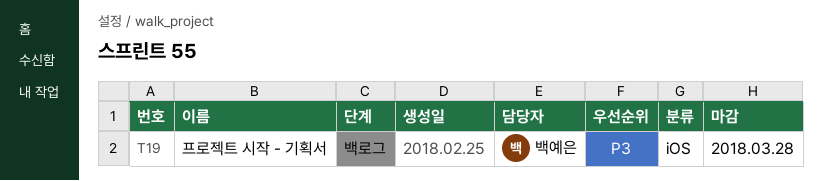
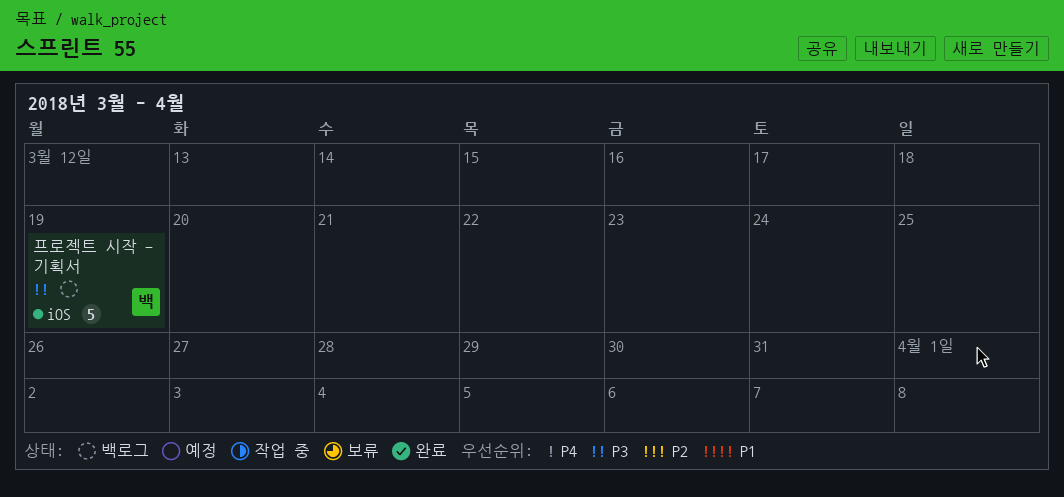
프로젝트 시작 - 기획서, due: Mar 28 -> Mar 19

